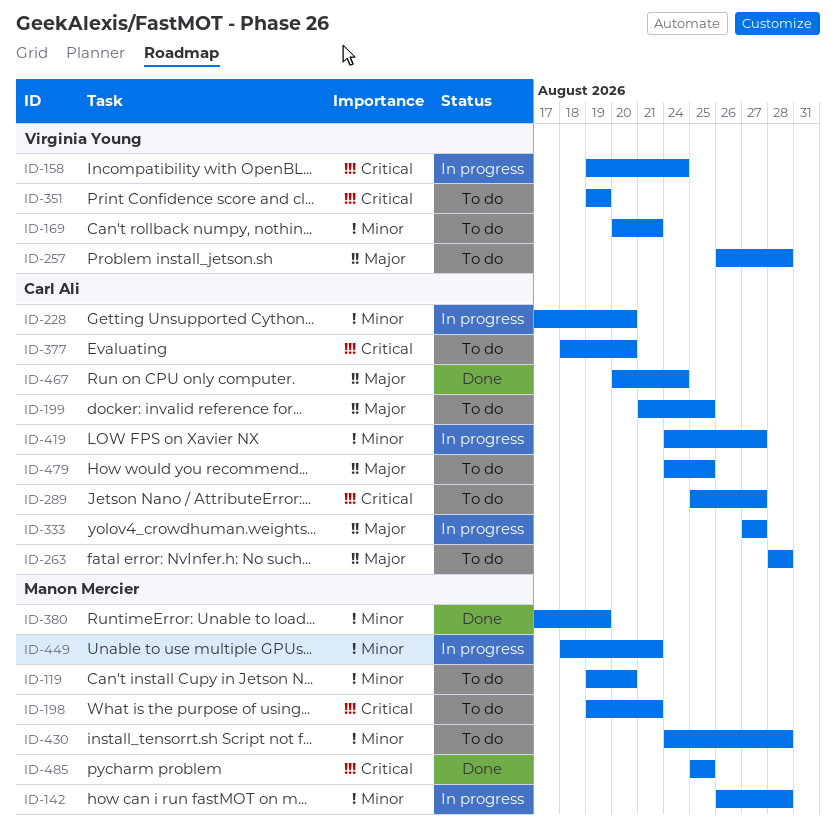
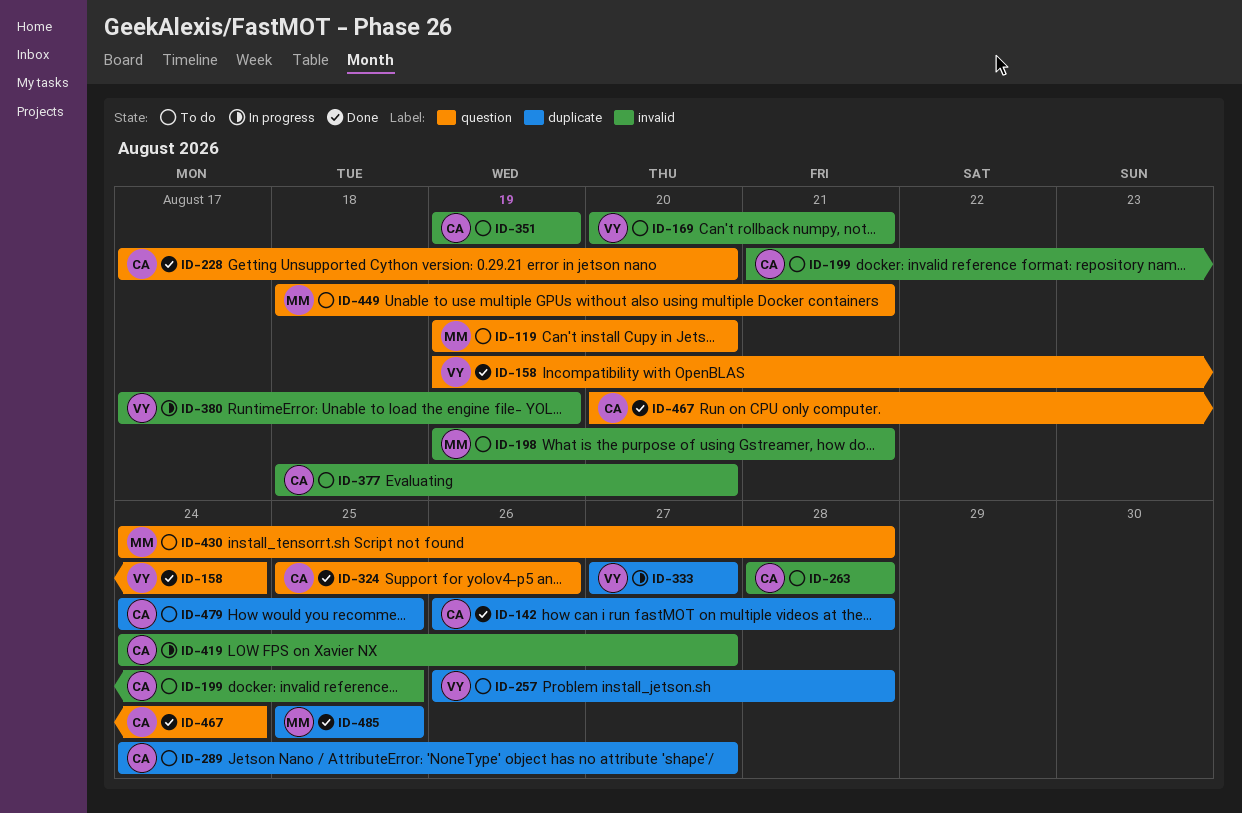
ID-142, status: In progress -> Done
ID-142, owner: Manon Mercier -> Carl Ali
ID-158, status: In progress -> Done
ID-228, status: In progress -> Done
ID-289, start: Aug 25 -> Aug 24
ID-324: none -> present
ID-333, owner: Carl Ali -> Virginia Young
ID-351, owner: Virginia Young -> Carl Ali
ID-380, status: Done -> In progress
ID-380, owner: Manon Mercier -> Virginia Young
ID-449, status: In progress -> To do

